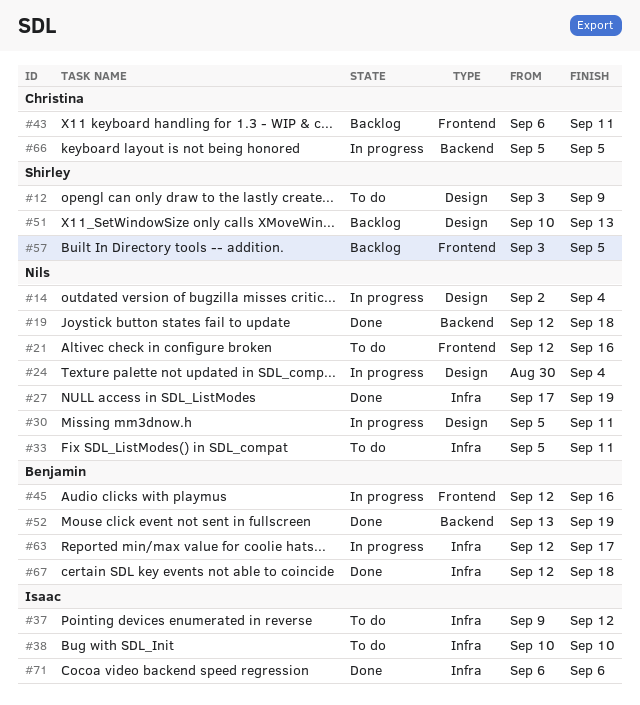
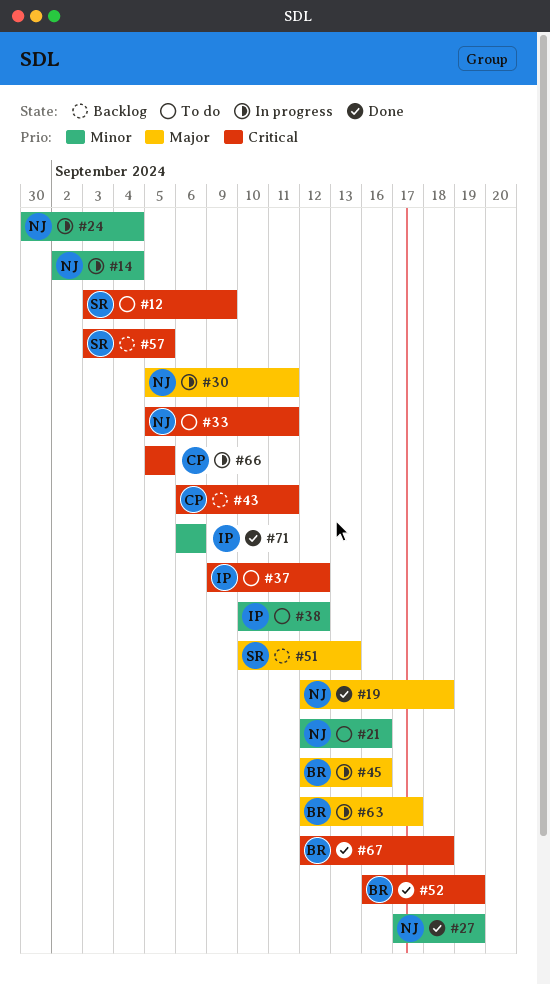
#38, due: Sep 10 -> Sep 12
#52, start: Sep 13 -> Sep 16

